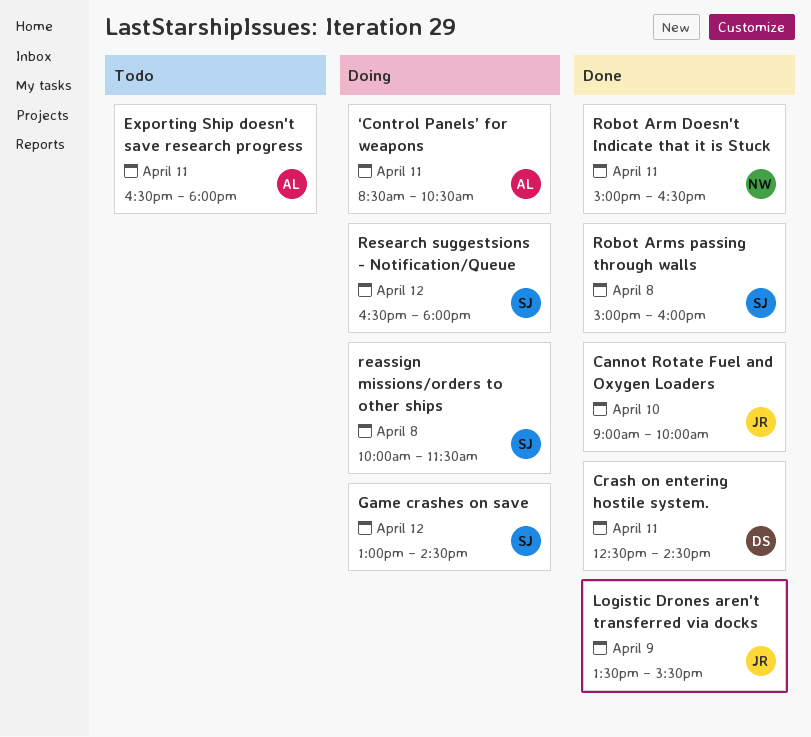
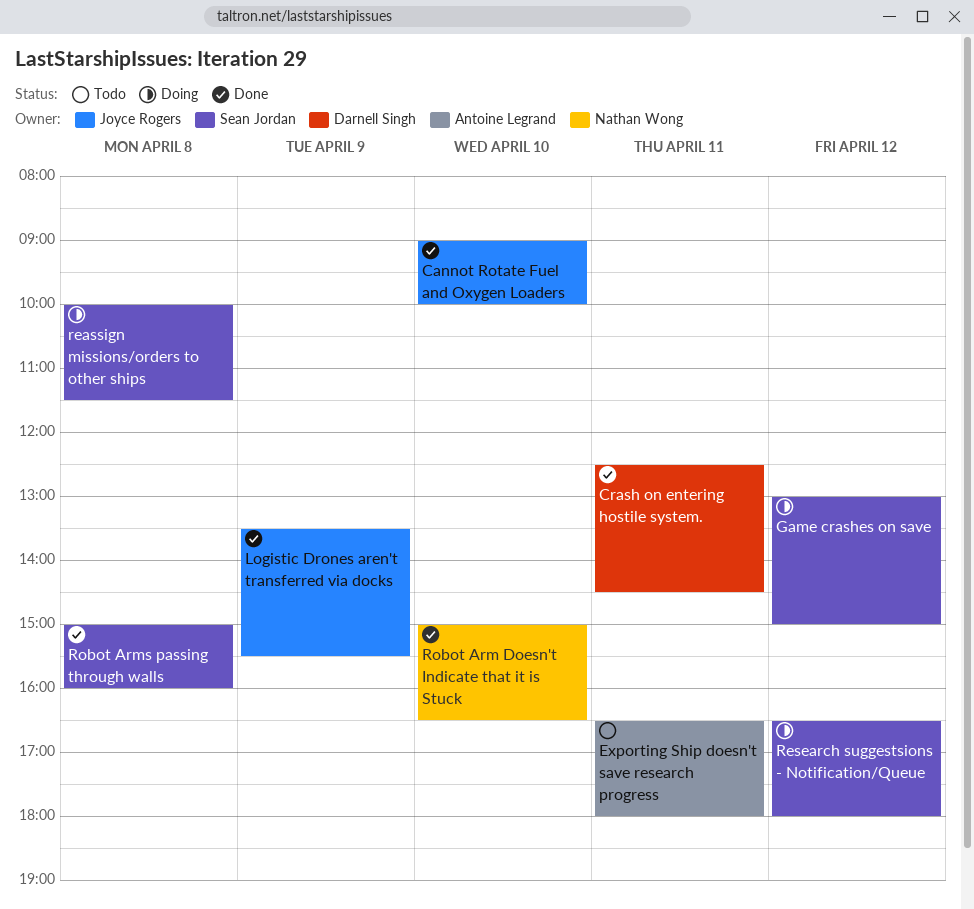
Game crashes on save, ends: 14:30 -> 15:00
Robot Arm Doesn't Indicate that it is Stuck, day: Apr 11 -> Apr 10
‘Control Panels’ for weapons: present -> none

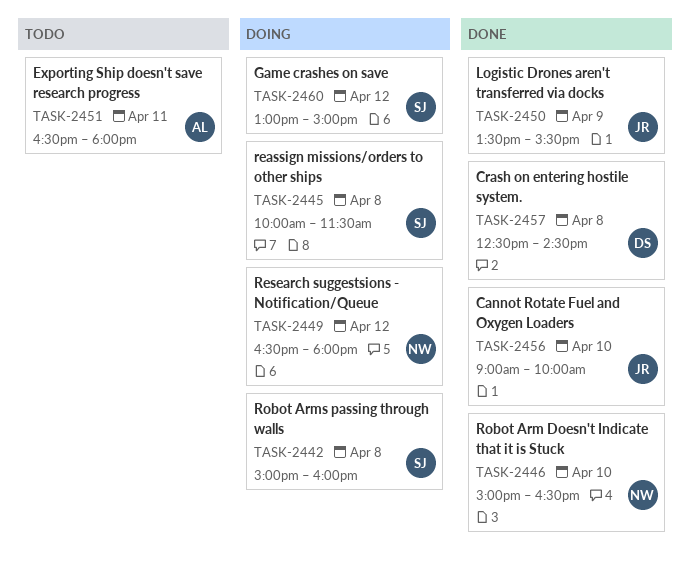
Crash on entering hostile system., day: Apr 11 -> Apr 8
Research suggestsions - Notification/Queue, owner: Sean Jordan -> Nathan Wong
Robot Arms passing through walls, status: Done -> Doing

